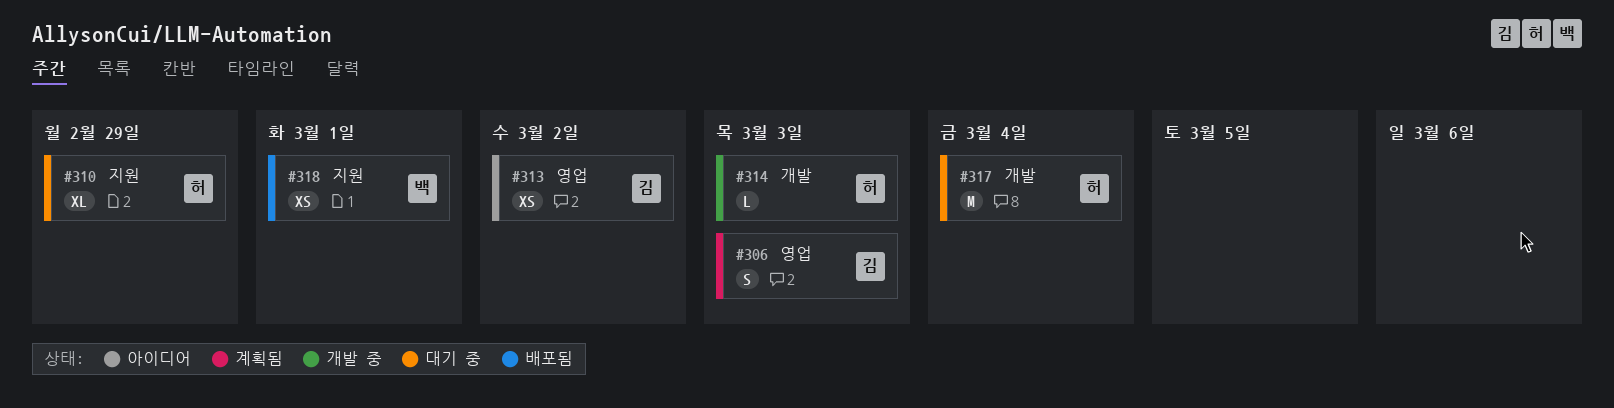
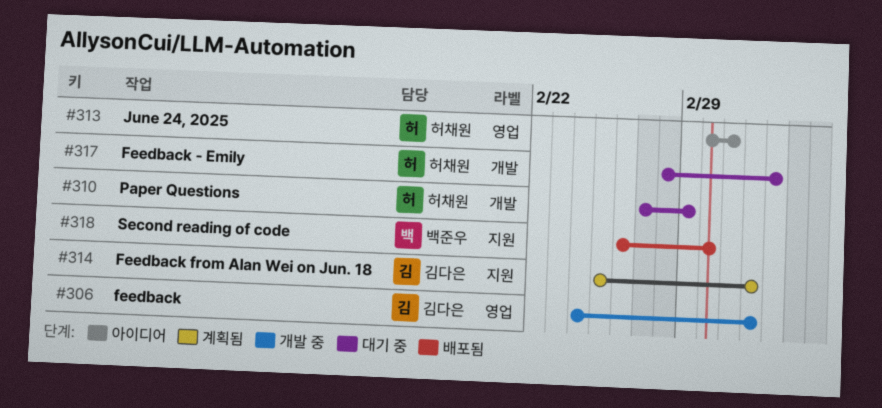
#306, status: 계획됨 -> 개발 중
#310, label: 지원 -> 개발
#313, owner: 김다은 -> 허채원
#314, status: 개발 중 -> 계획됨
#314, owner: 허채원 -> 김다은
#314, label: 개발 -> 지원

